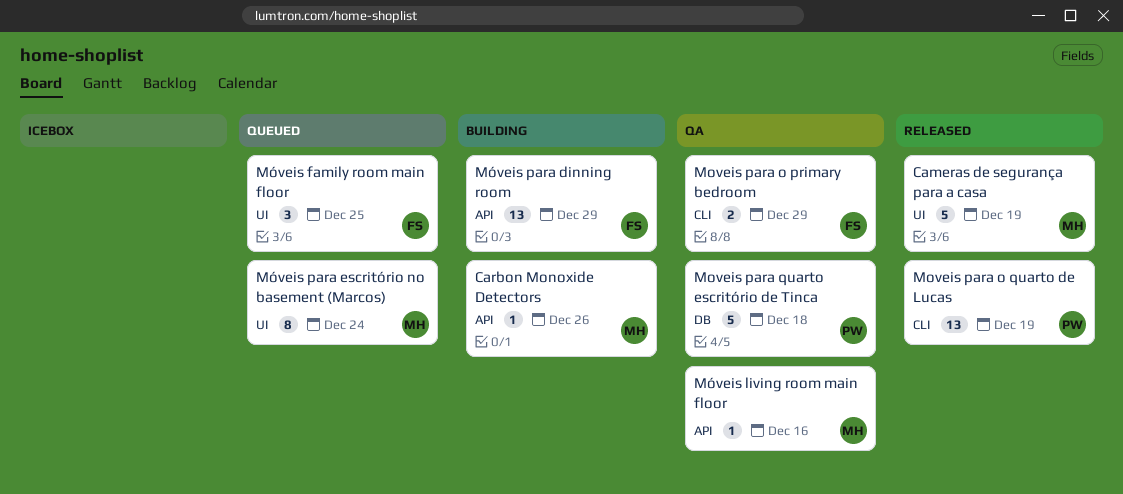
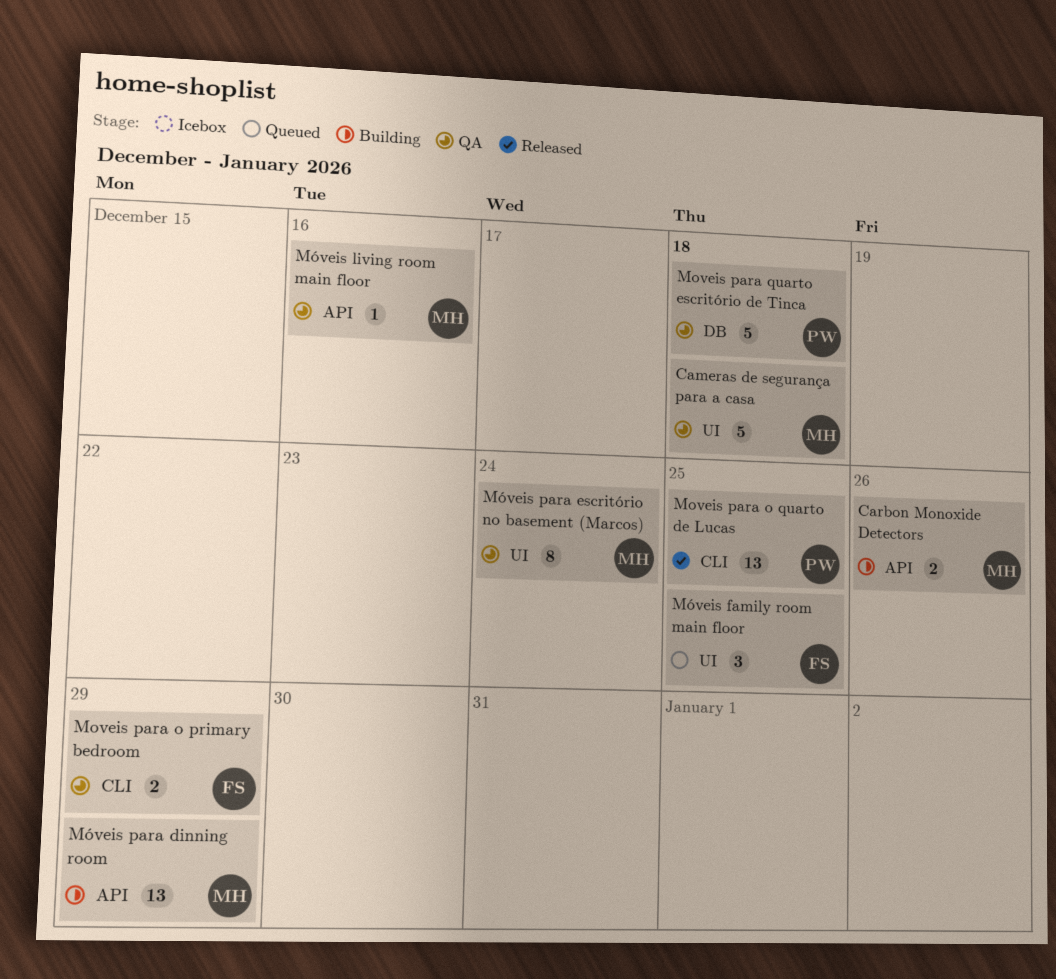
Cameras de segurança para a casa, status: Released -> QA
Cameras de segurança para a casa, due: Dec 19 -> Dec 18
Carbon Monoxide Detectors, estimate: 1 -> 2
Moveis para o quarto de Lucas, due: Dec 19 -> Dec 25
Móveis para dinning room, owner: FS -> MH
Móveis para escritório no basement (Marcos), status: Queued -> QA

